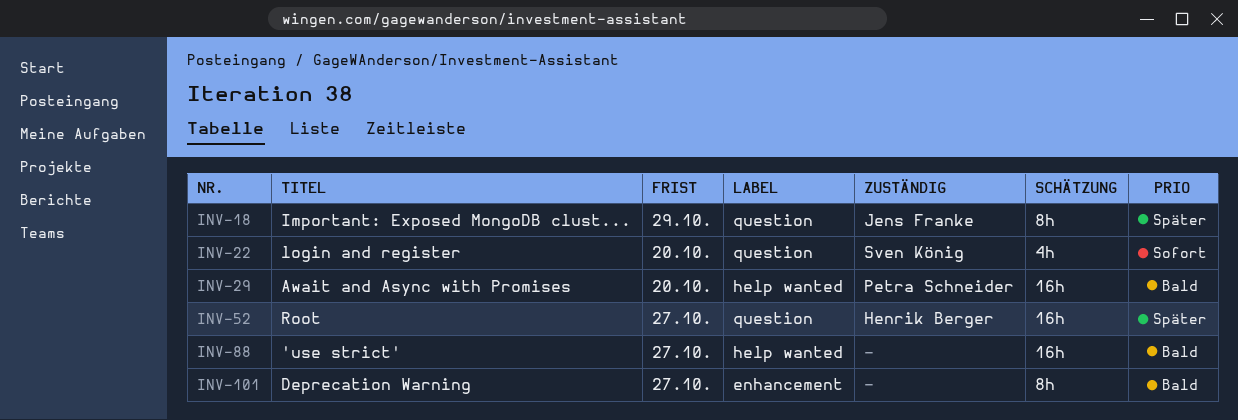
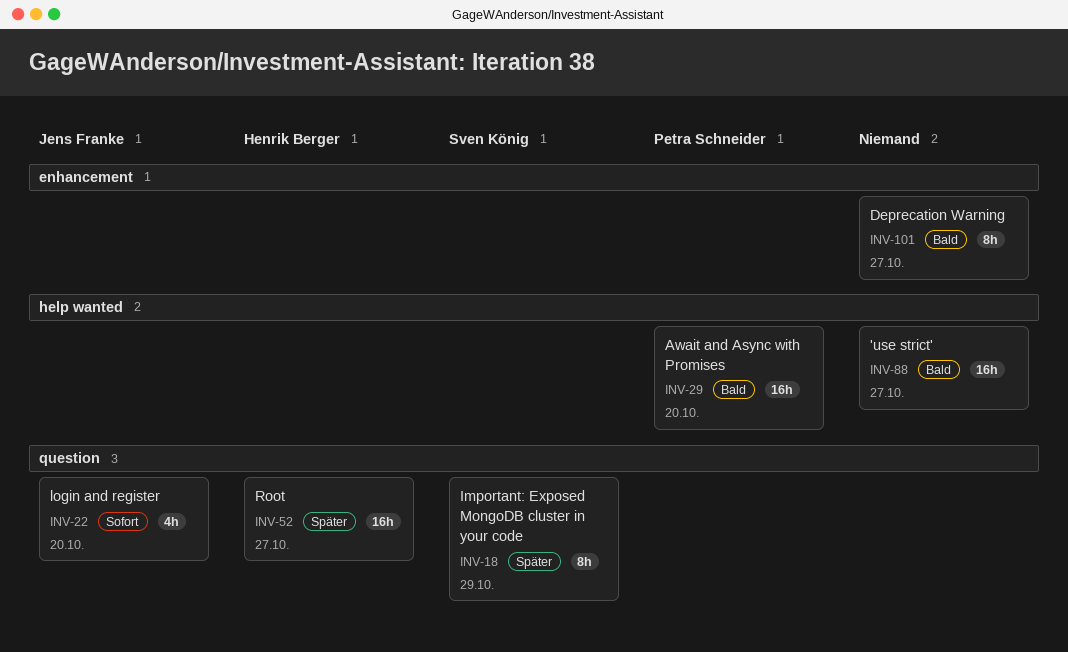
INV-18, owner: Jens Franke -> Sven König
INV-22, owner: Sven König -> Jens Franke

